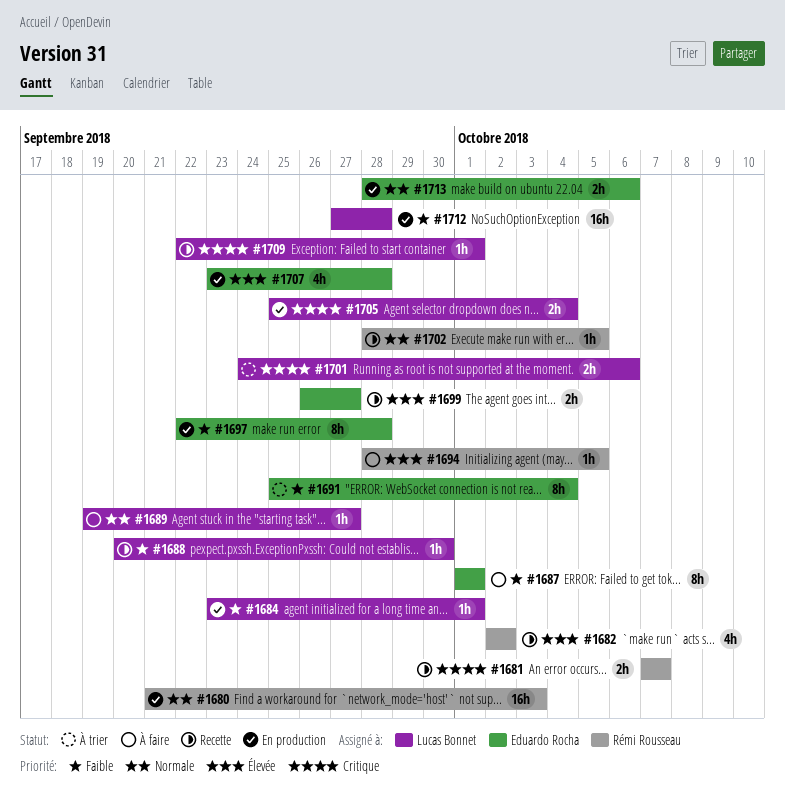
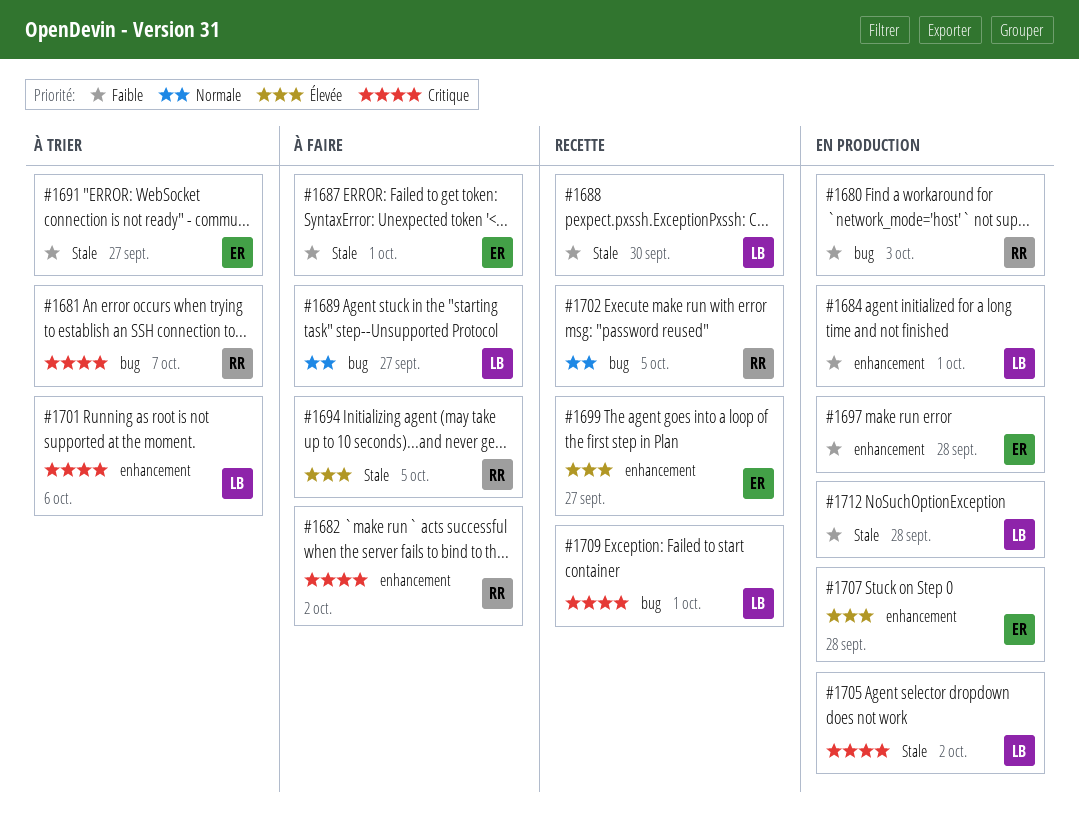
#1680, priority: Normale -> Faible
#1681, status: Recette -> À trier
#1682, status: Recette -> À faire
#1682, priority: Élevée -> Critique
#1691, due: Oct 4 -> Sep 27
#1705, due: Oct 4 -> Oct 2
#1713: present -> none

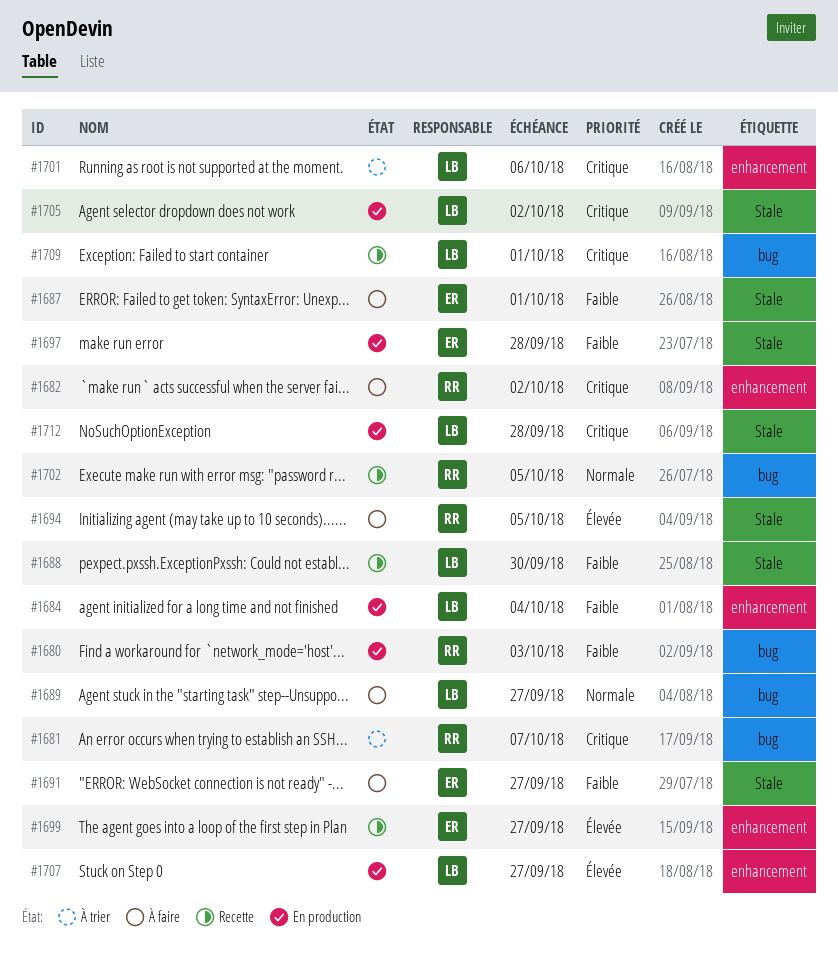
#1684, due: Oct 1 -> Oct 4
#1691, status: À trier -> À faire
#1697, label: enhancement -> Stale
#1707, owner: ER -> LB
#1707, due: Sep 28 -> Sep 27
#1712, priority: Faible -> Critique

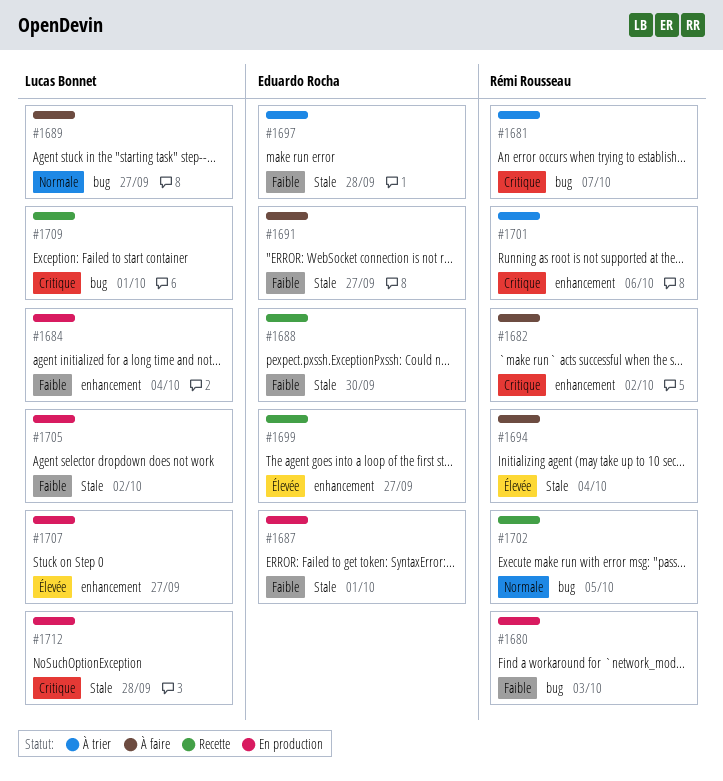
#1687, status: À faire -> En production
#1688, owner: Lucas Bonnet -> Eduardo Rocha
#1694, due: Oct 5 -> Oct 4
#1697, status: En production -> À trier
#1701, owner: Lucas Bonnet -> Rémi Rousseau
#1705, priority: Critique -> Faible

